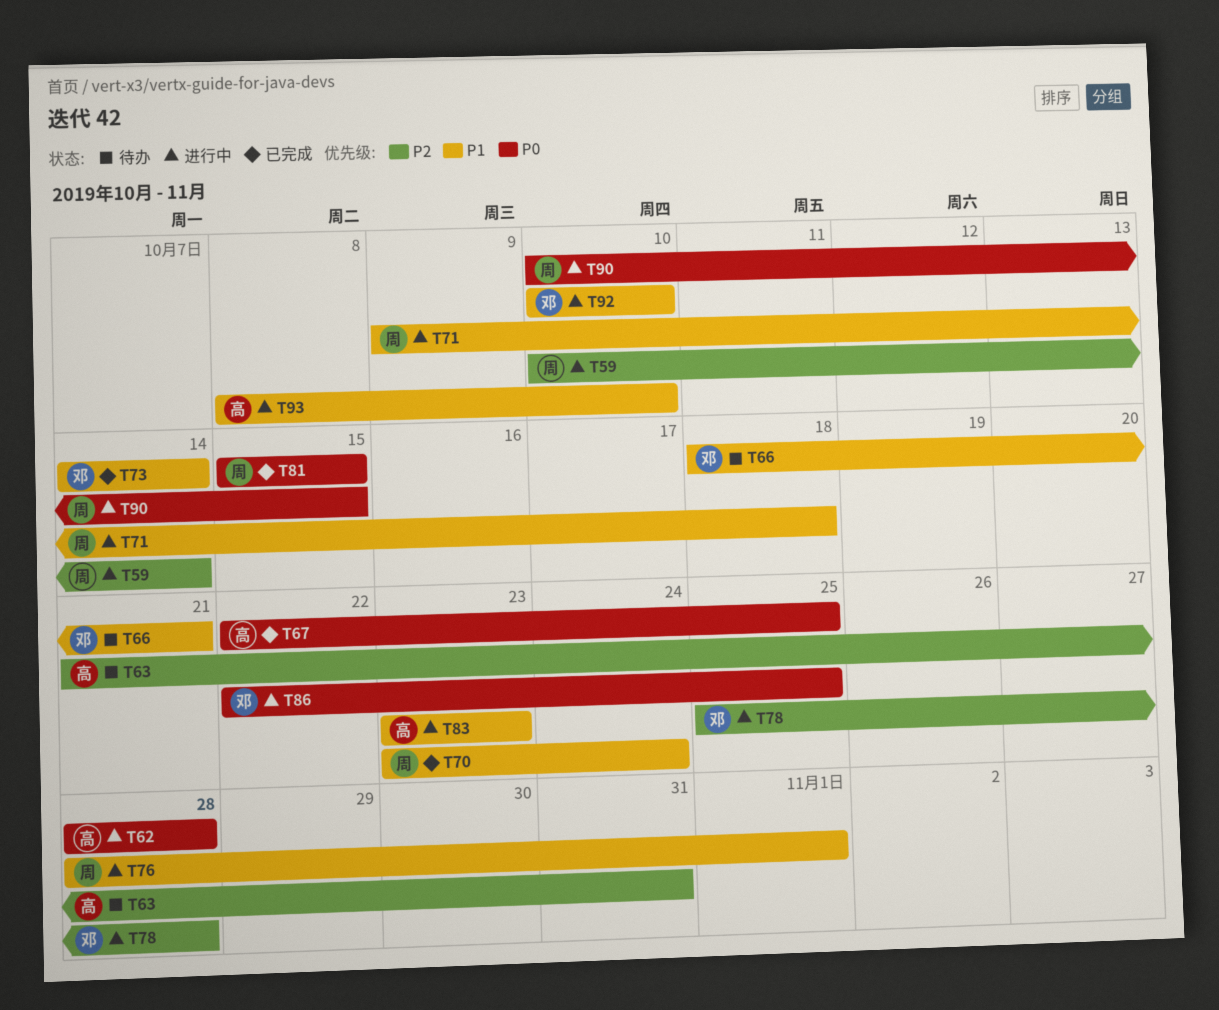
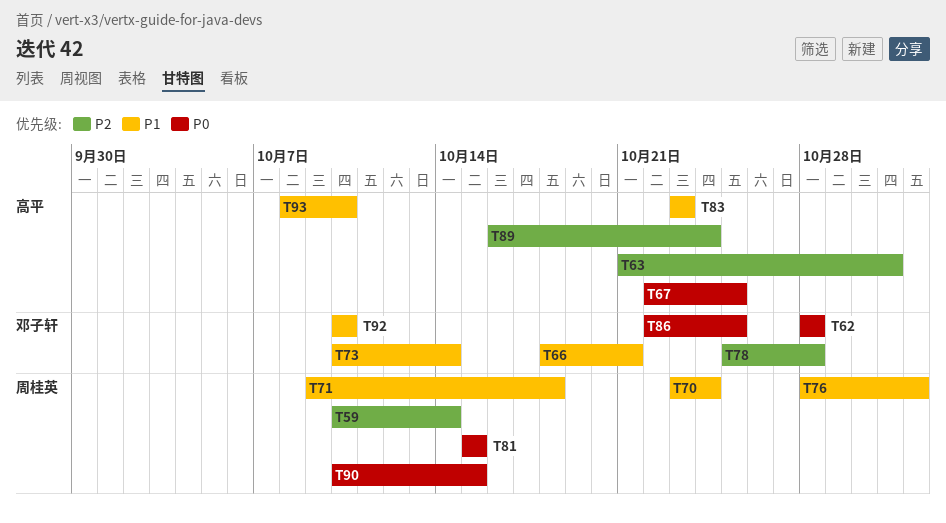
T62, owner: 高平 -> 邓子轩
T73, start: Oct 14 -> Oct 10
T89: none -> present

